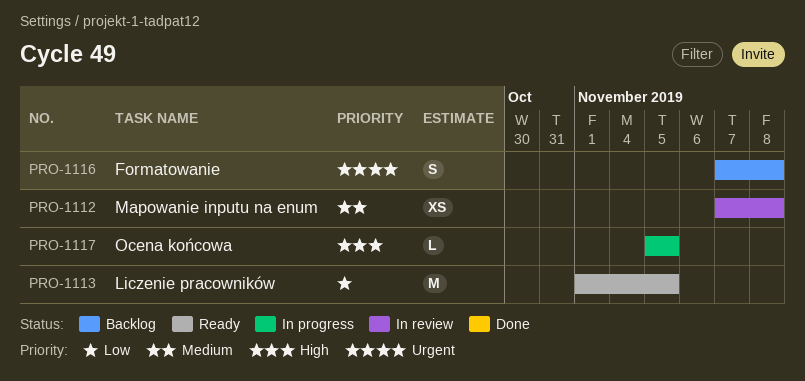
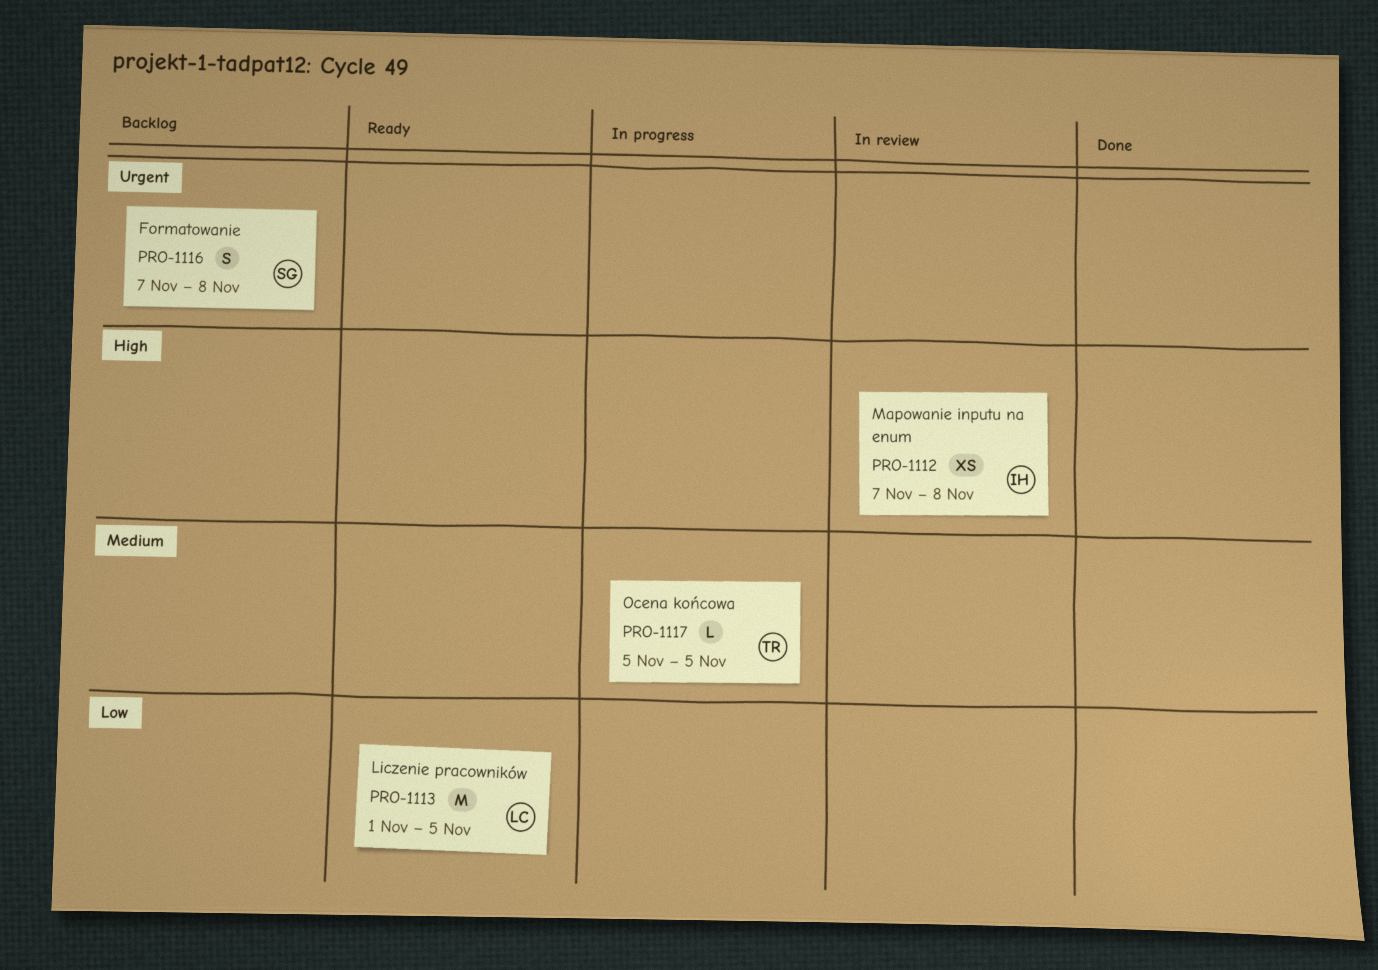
PRO-1112, priority: Medium -> High
PRO-1117, priority: High -> Medium

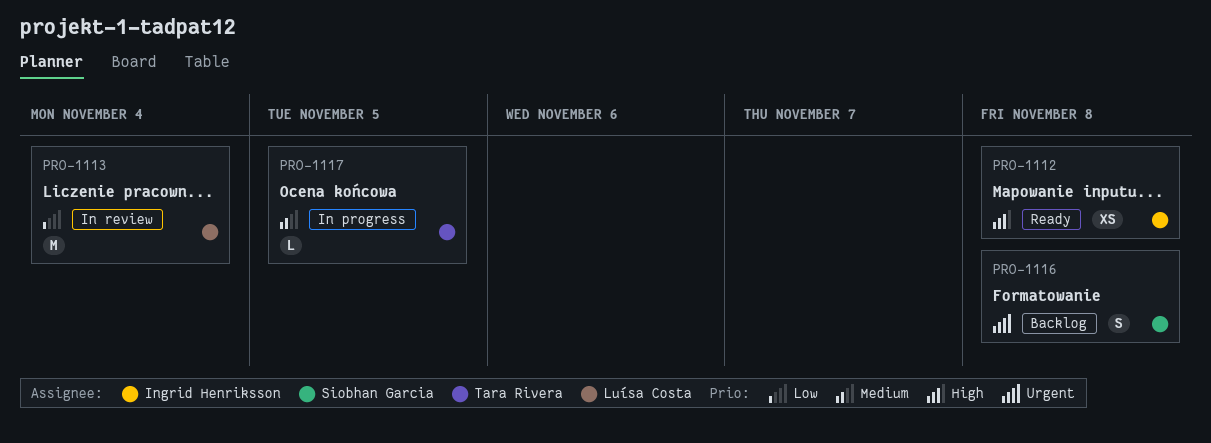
PRO-1112, status: In review -> Ready
PRO-1113, status: Ready -> In review
PRO-1113, due: Nov 5 -> Nov 4

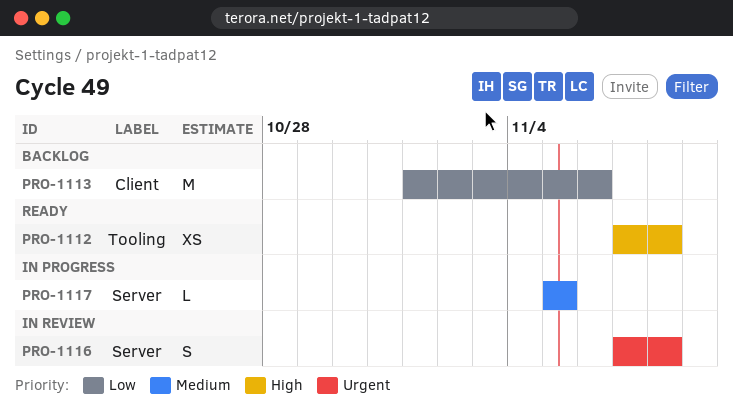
PRO-1113, status: In review -> Backlog
PRO-1113, due: Nov 4 -> Nov 6
PRO-1116, status: Backlog -> In review

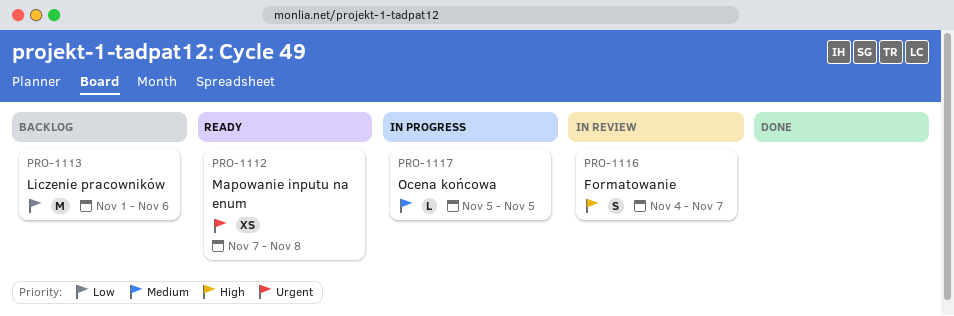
PRO-1112, priority: High -> Urgent
PRO-1116, priority: Urgent -> High
PRO-1116, start: Nov 7 -> Nov 4
PRO-1116, due: Nov 8 -> Nov 7

